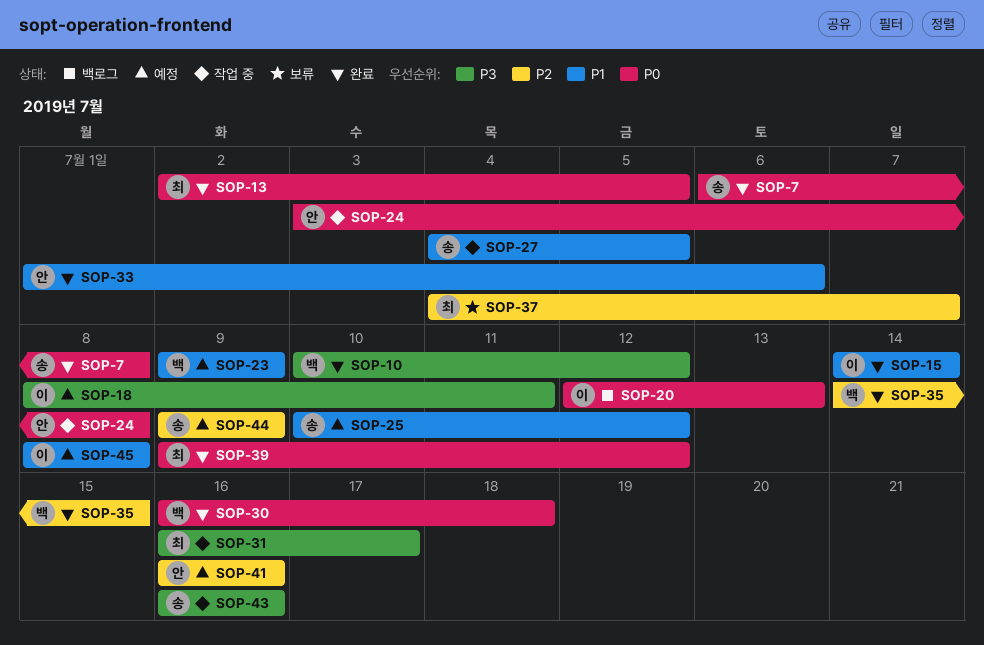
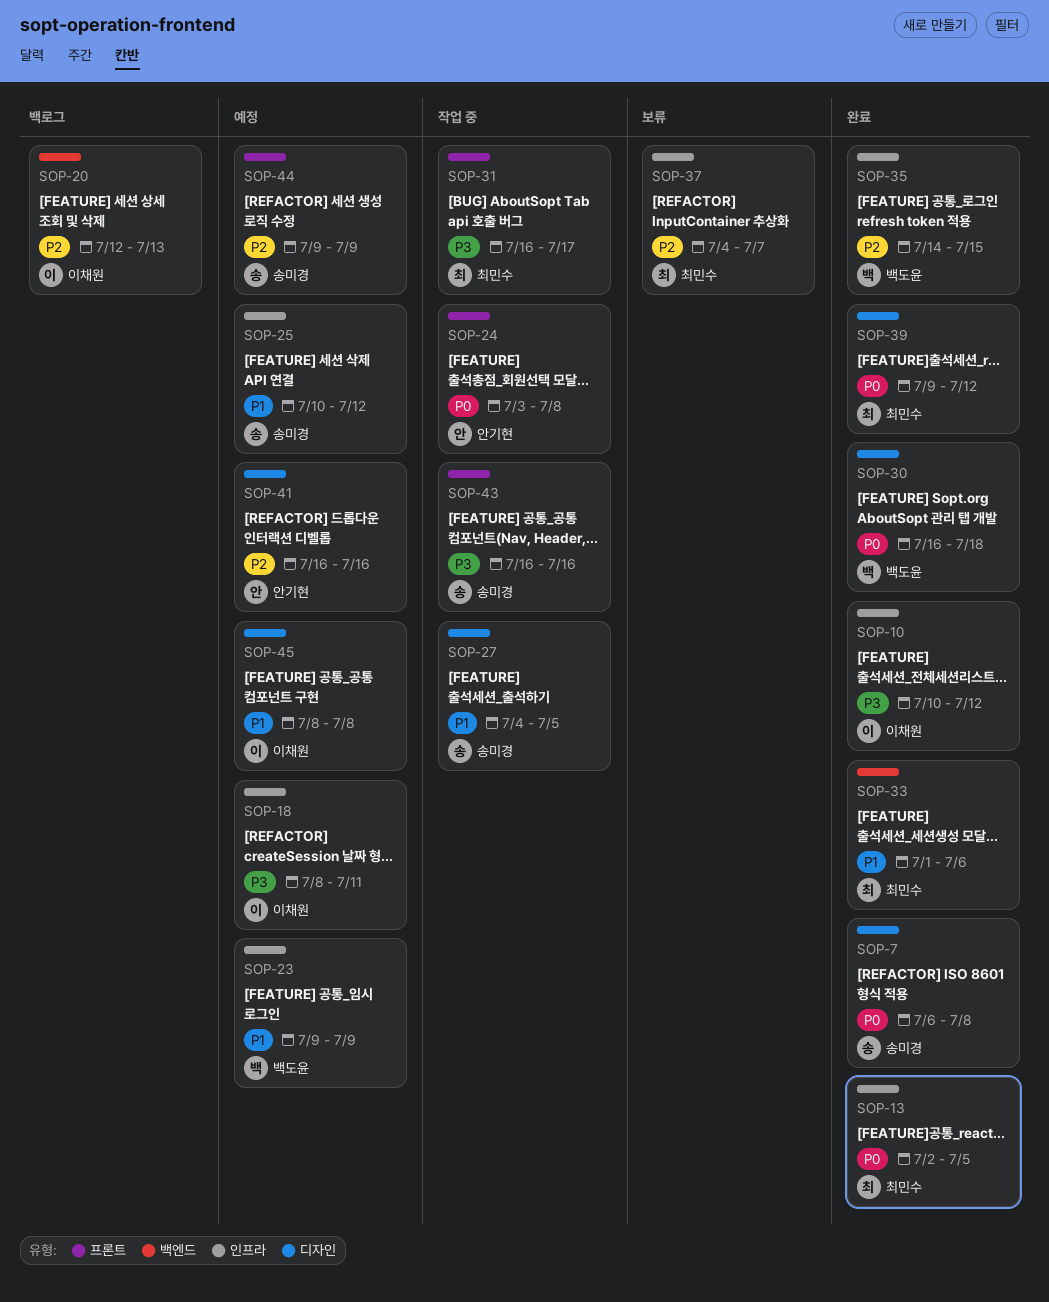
SOP-10, owner: 백도윤 -> 이채원
SOP-15: present -> none
SOP-20, priority: P0 -> P2
SOP-33, owner: 안기현 -> 최민수

